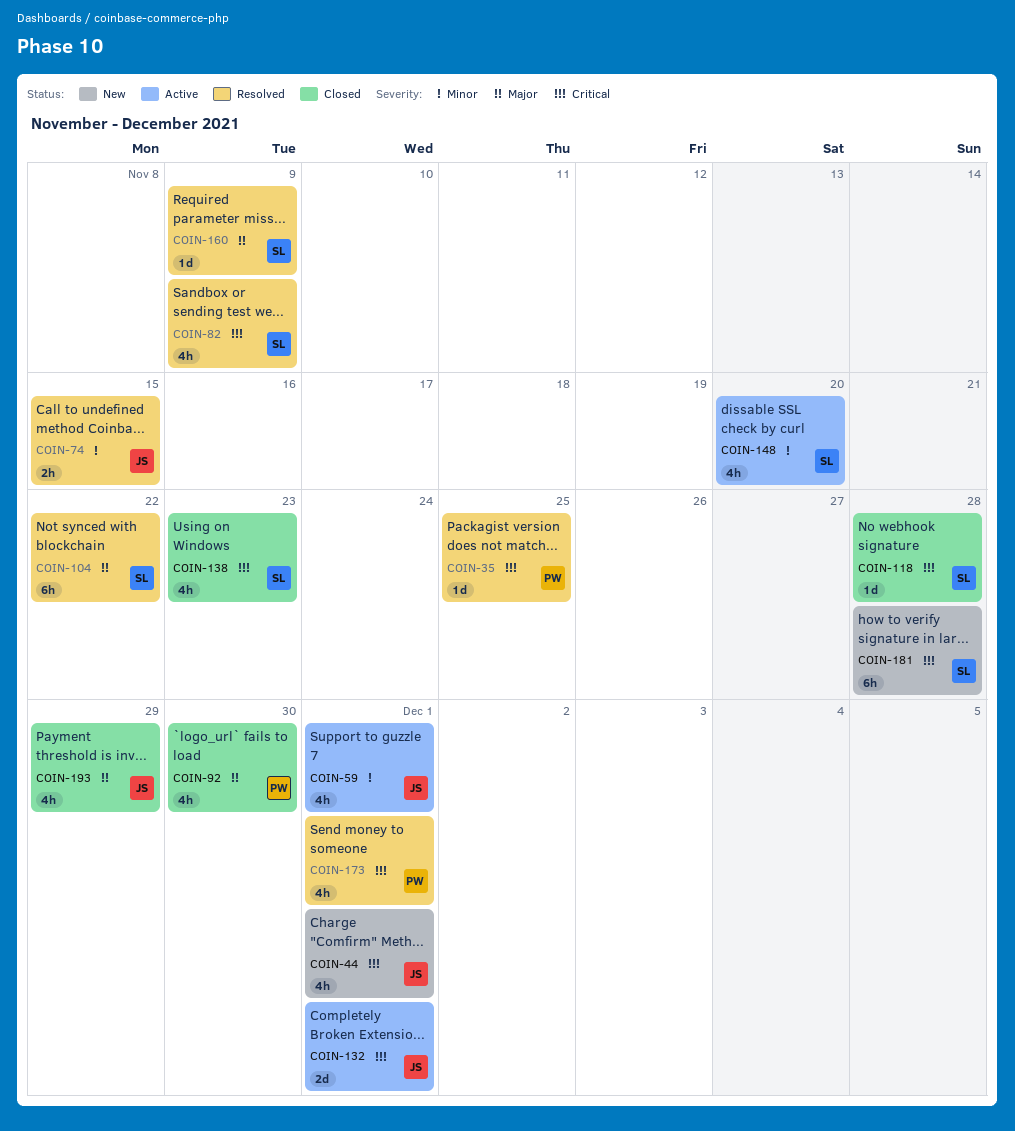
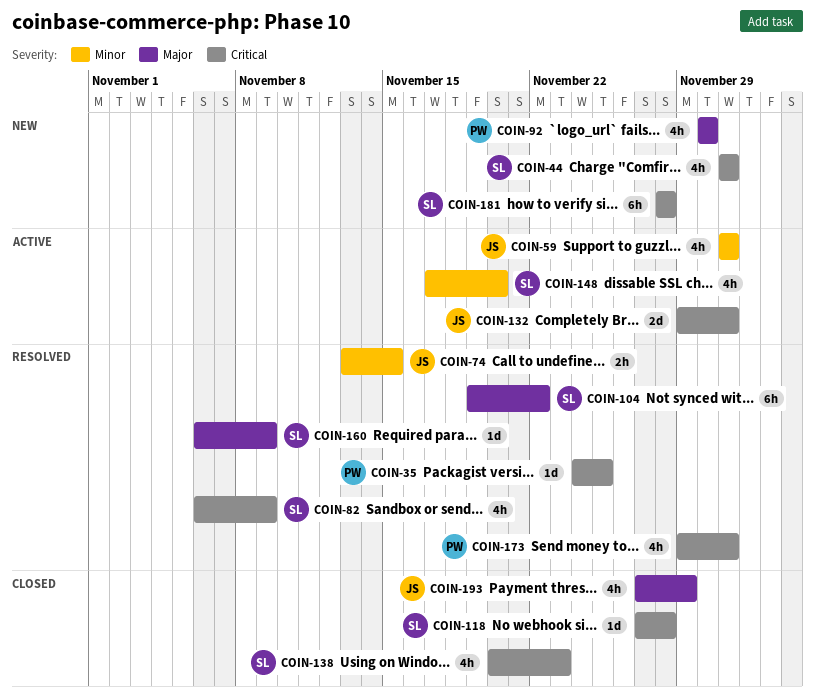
COIN-44, owner: JS -> SL
COIN-92, status: Closed -> New

